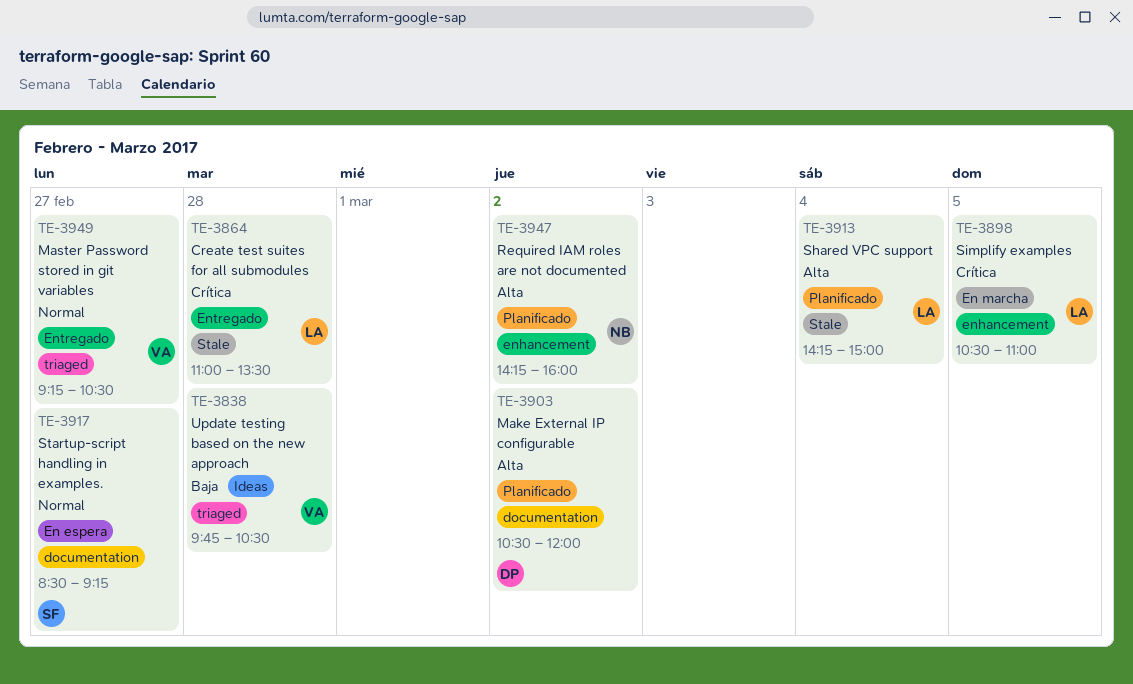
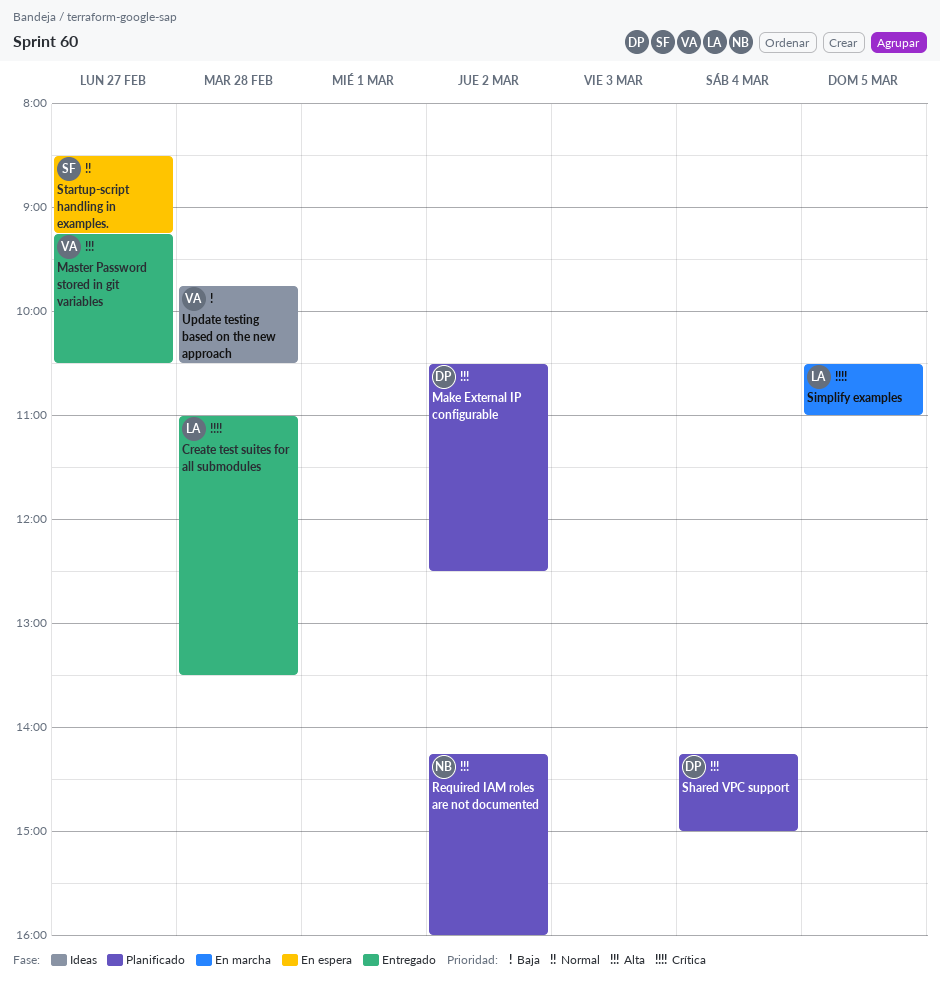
Make External IP configurable, ends: 12:00 -> 12:30
Master Password stored in git variables, priority: Normal -> Alta
Shared VPC support, owner: LA -> DP

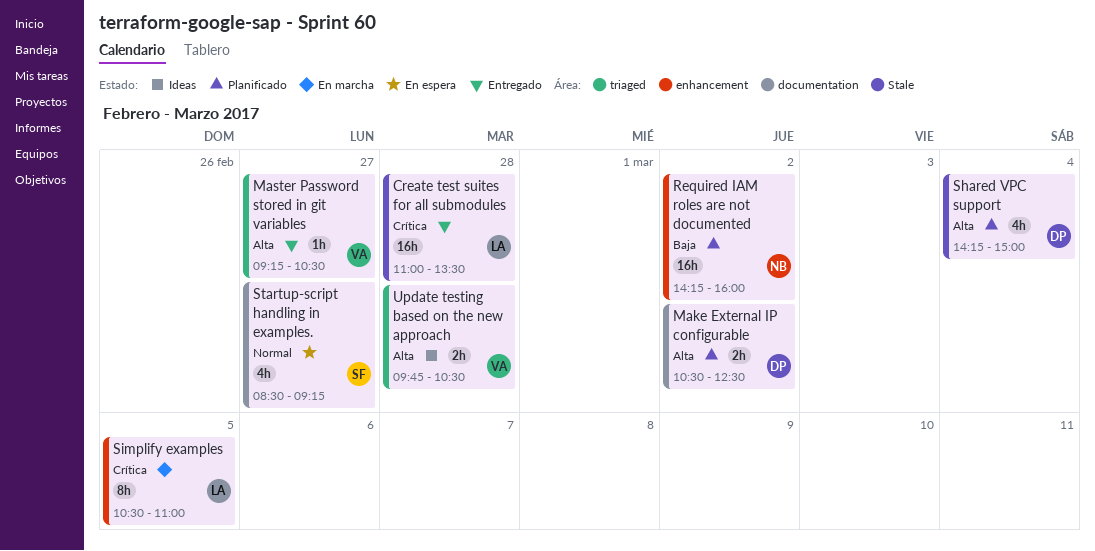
Required IAM roles are not documented, priority: Alta -> Baja
Update testing based on the new approach, priority: Baja -> Alta

